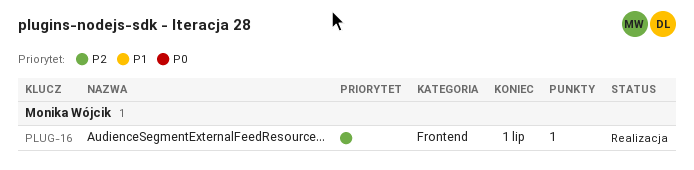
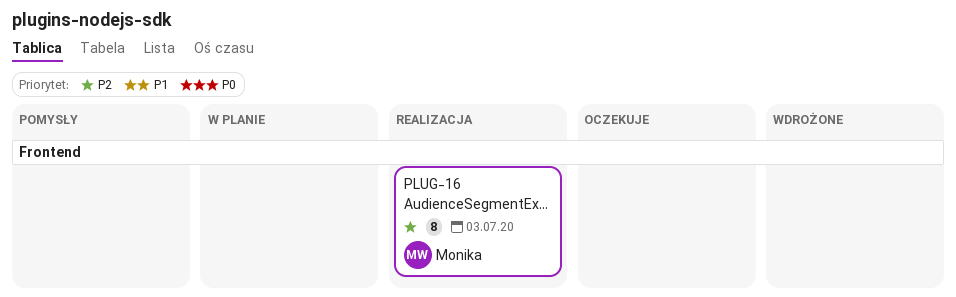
PLUG-16, estimate: 1 -> 8
PLUG-16, due: Jul 1 -> Jul 3

